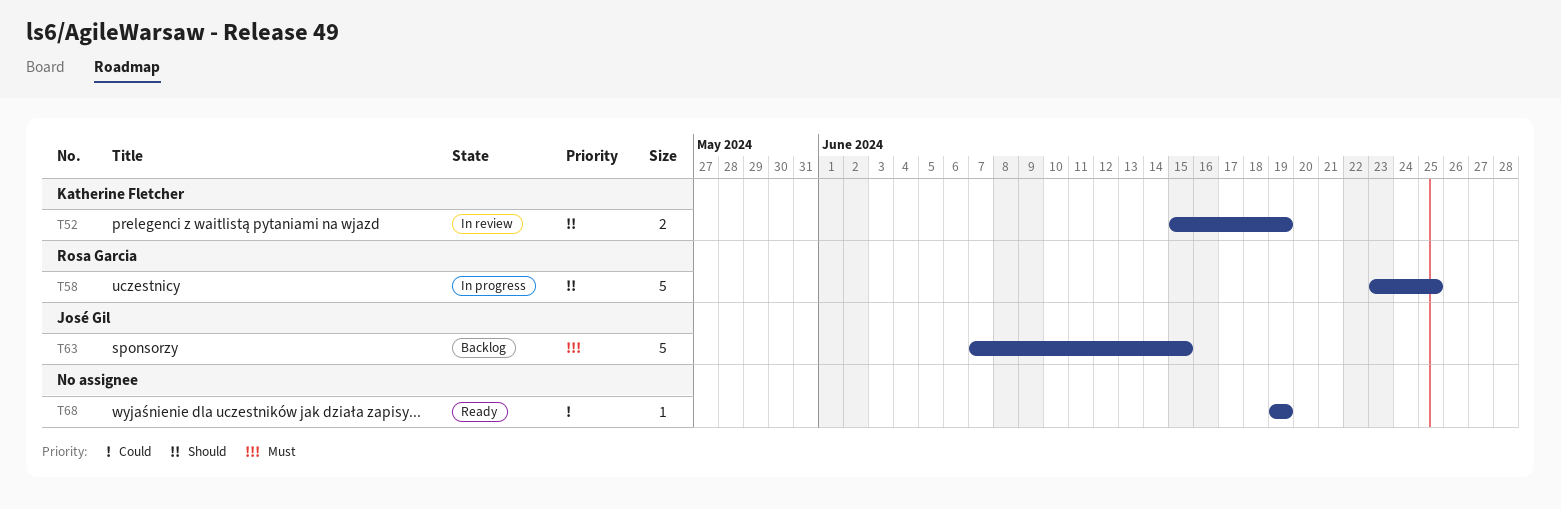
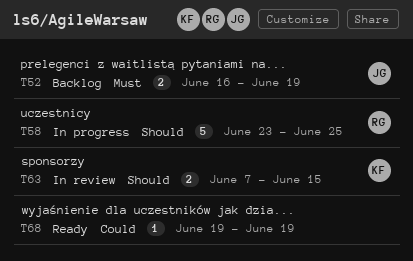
T52, status: In review -> Backlog
T52, owner: Katherine Fletcher -> José Gil
T52, priority: Should -> Must
T52, start: Jun 15 -> Jun 16
T63, status: Backlog -> In review
T63, owner: José Gil -> Katherine Fletcher
T63, priority: Must -> Should
T63, estimate: 5 -> 2

